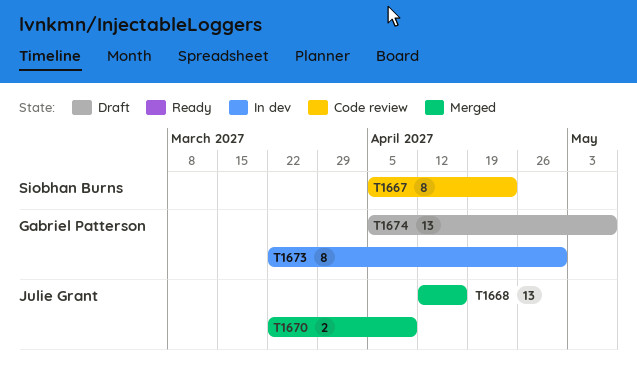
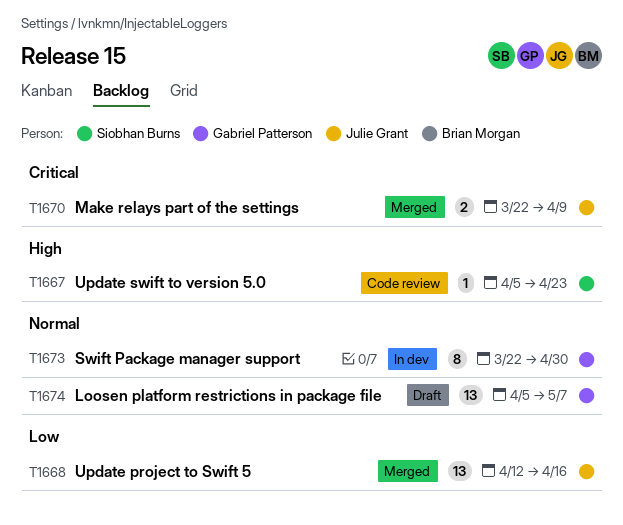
T1667, estimate: 8 -> 1

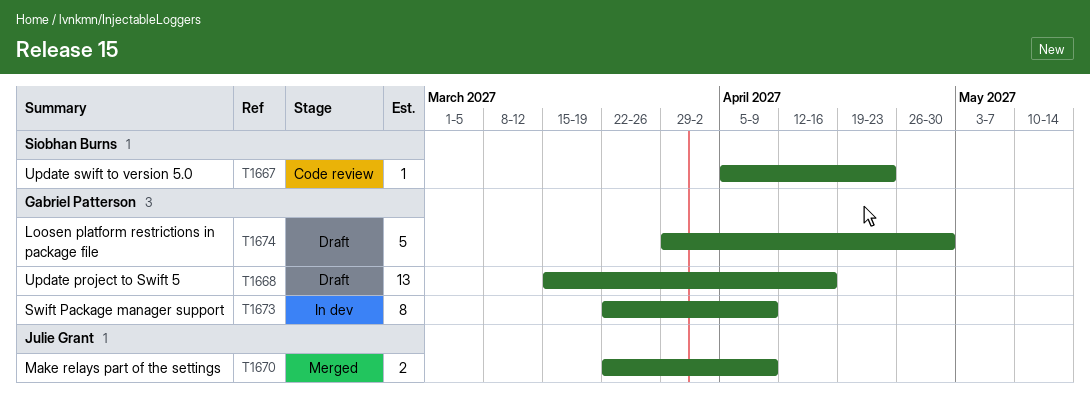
T1668, status: Merged -> Draft
T1668, owner: Julie Grant -> Gabriel Patterson
T1668, start: Apr 12 -> Mar 15
T1673, due: Apr 30 -> Apr 9
T1674, estimate: 13 -> 5
T1674, start: Apr 5 -> Mar 29
T1674, due: May 7 -> Apr 30

